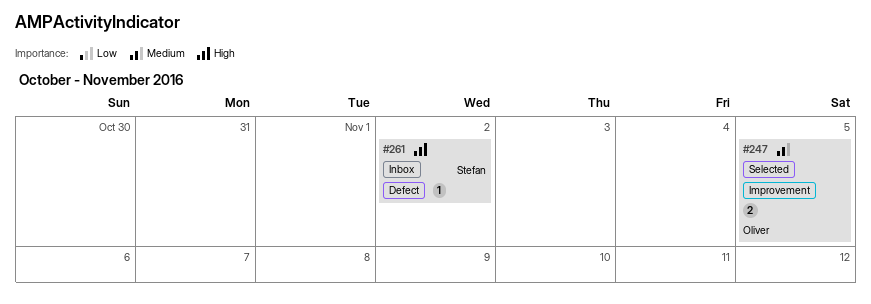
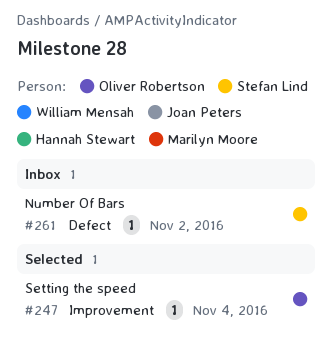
#247, estimate: 2 -> 1
#247, due: Nov 5 -> Nov 4

